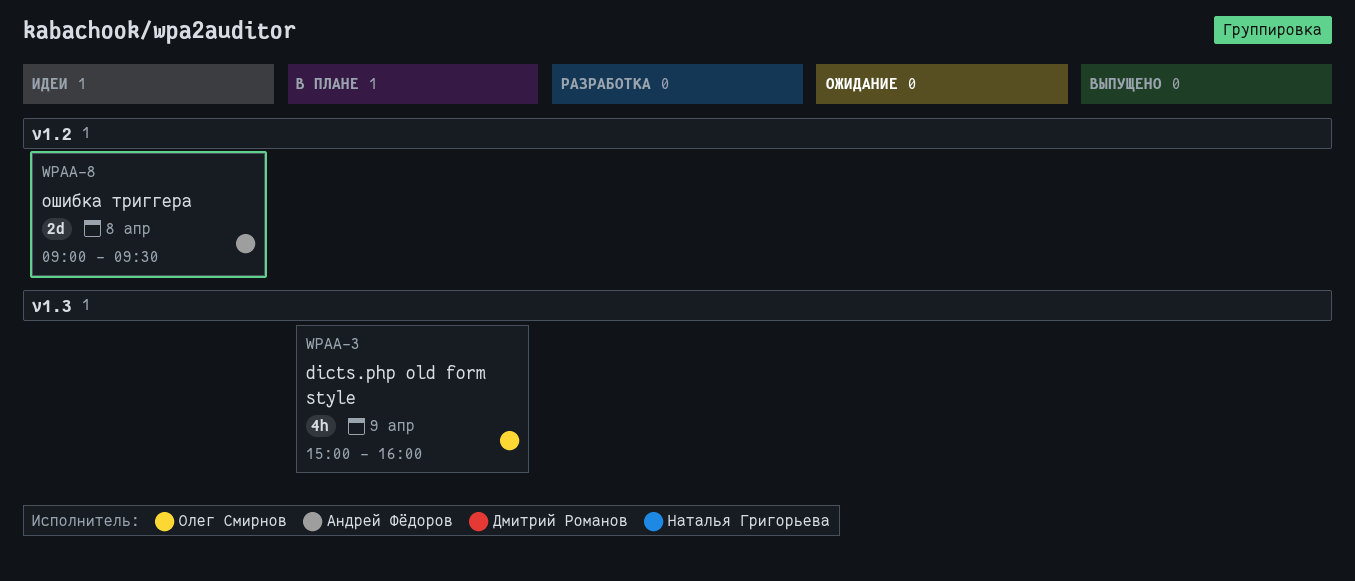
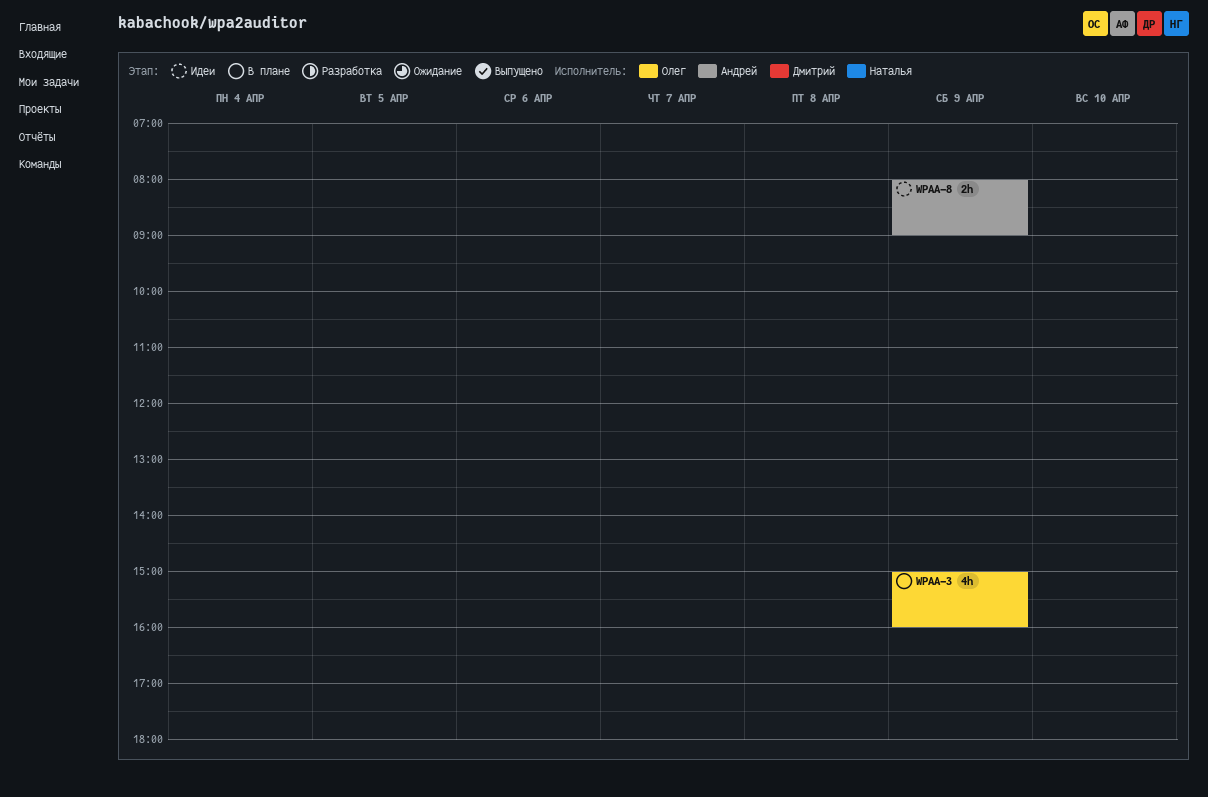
WPAA-8, estimate: 2d -> 2h
WPAA-8, day: Apr 8 -> Apr 9
WPAA-8, begins: 09:00 -> 08:00
WPAA-8, ends: 09:30 -> 09:00

